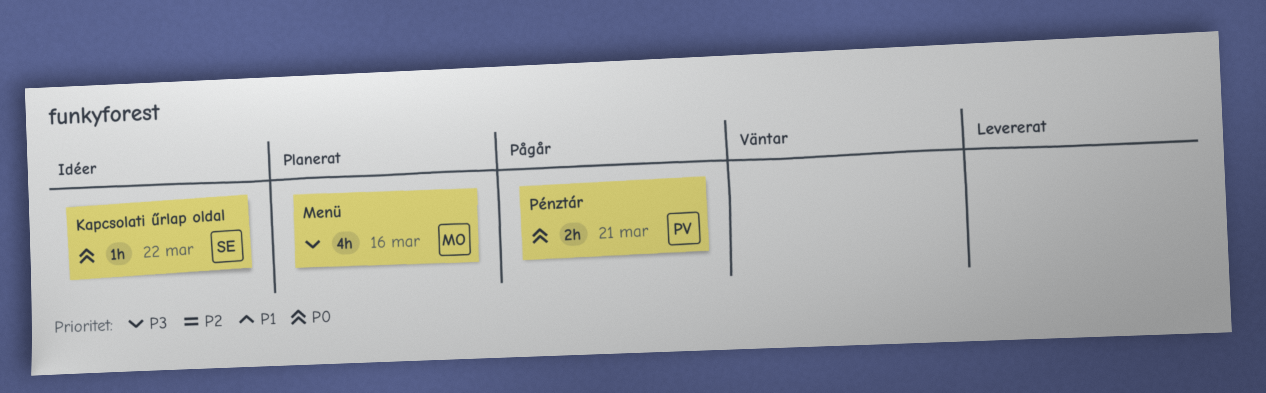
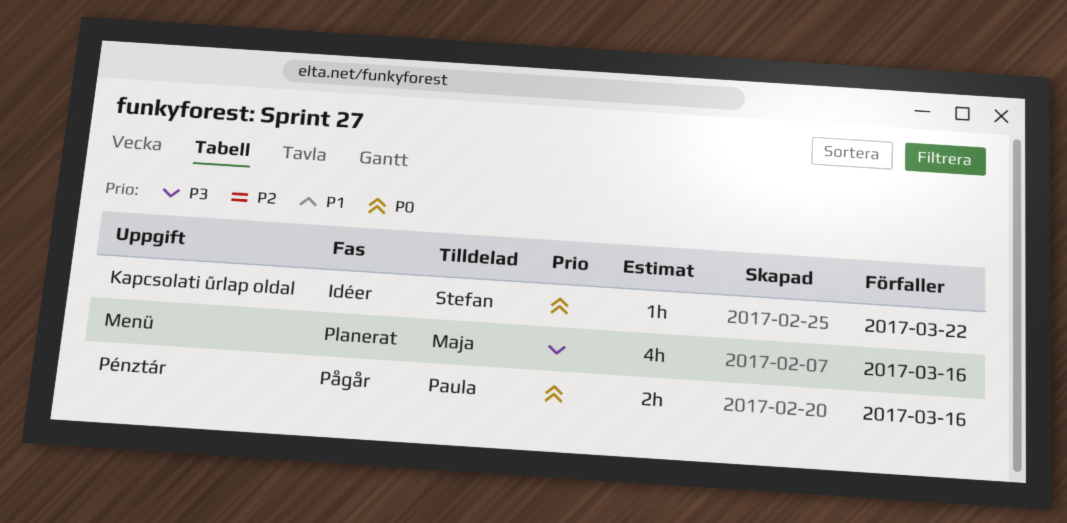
Pénztár, due: Mar 21 -> Mar 16

